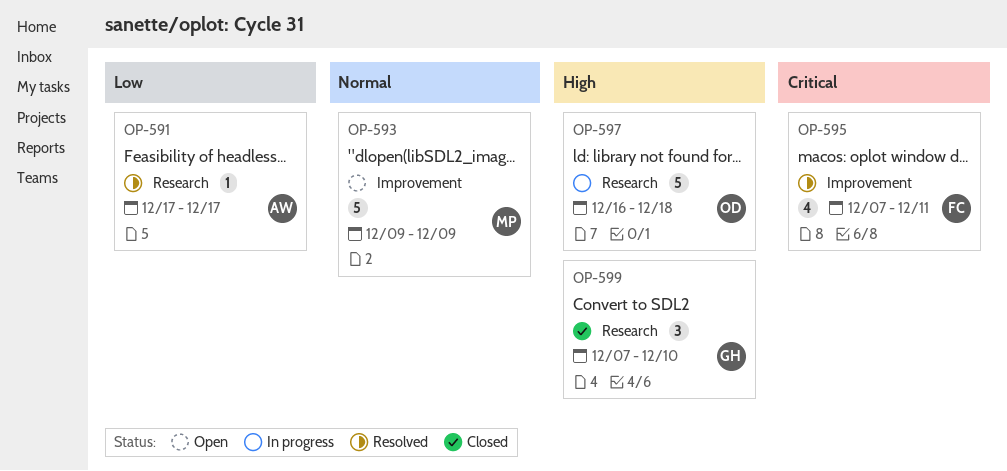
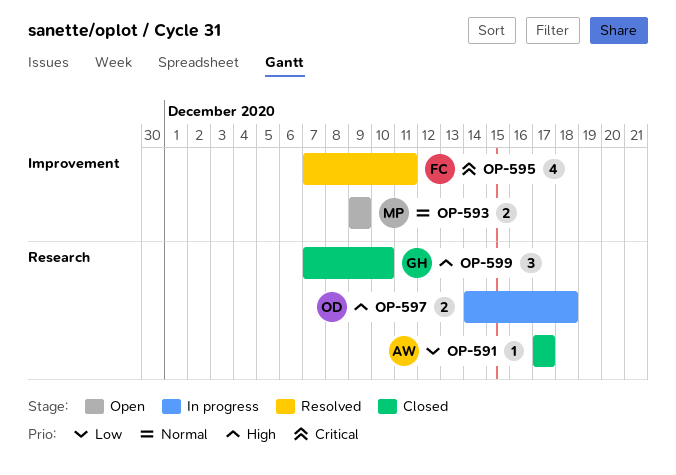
OP-591, status: Resolved -> Closed
OP-593, estimate: 5 -> 2
OP-597, estimate: 5 -> 2
OP-597, start: Dec 16 -> Dec 14

